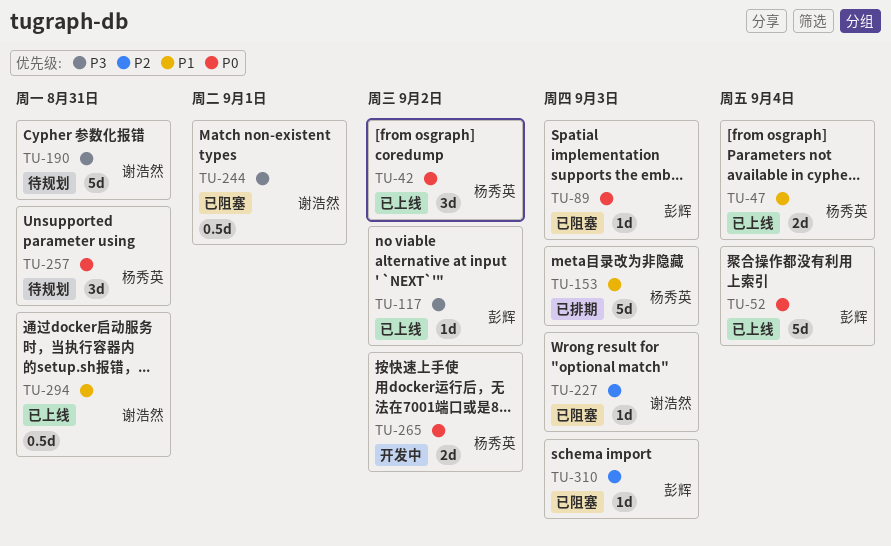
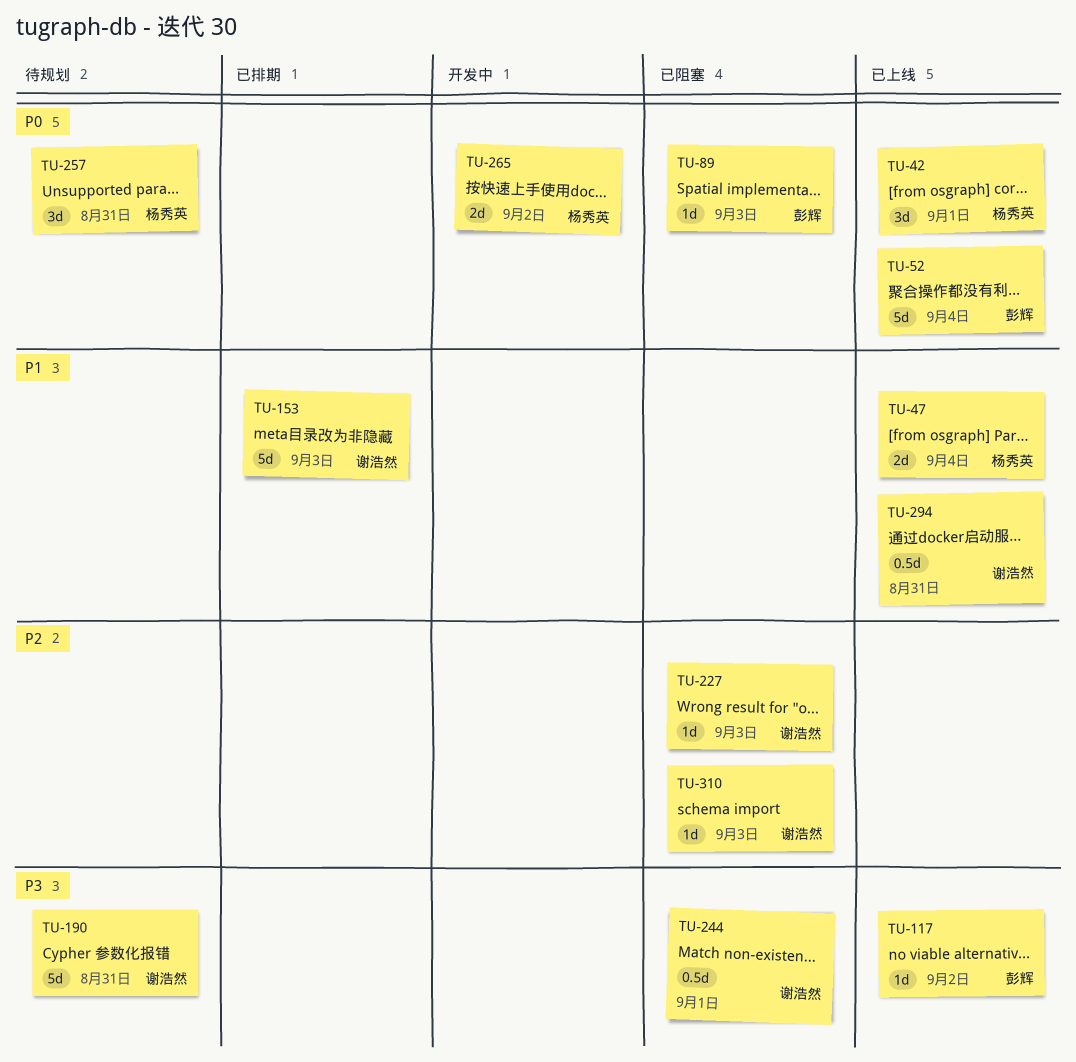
TU-42, due: Sep 2 -> Sep 1
TU-153, owner: 杨秀英 -> 谢浩然
TU-310, owner: 彭辉 -> 谢浩然

